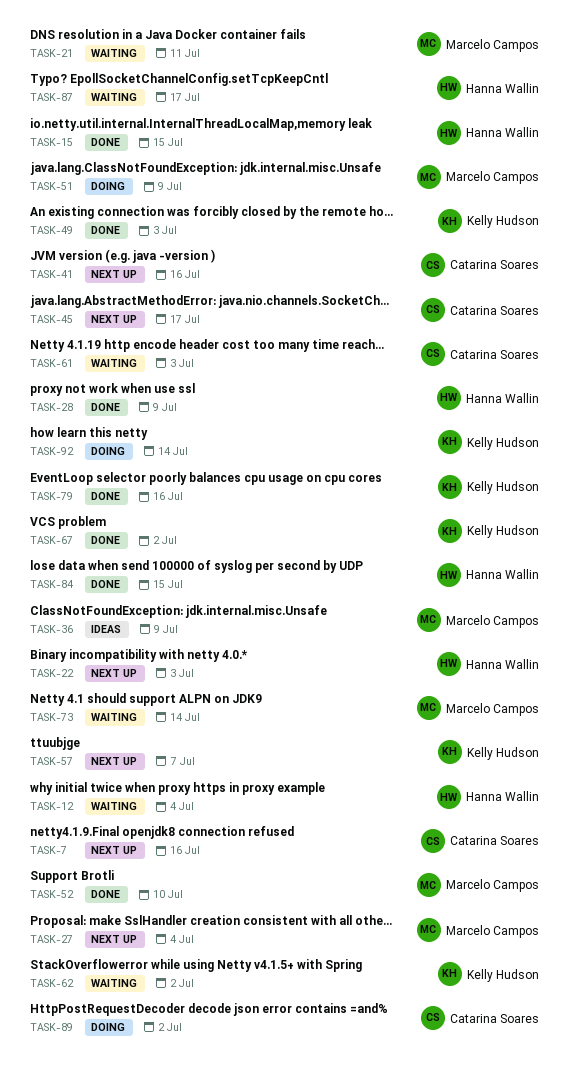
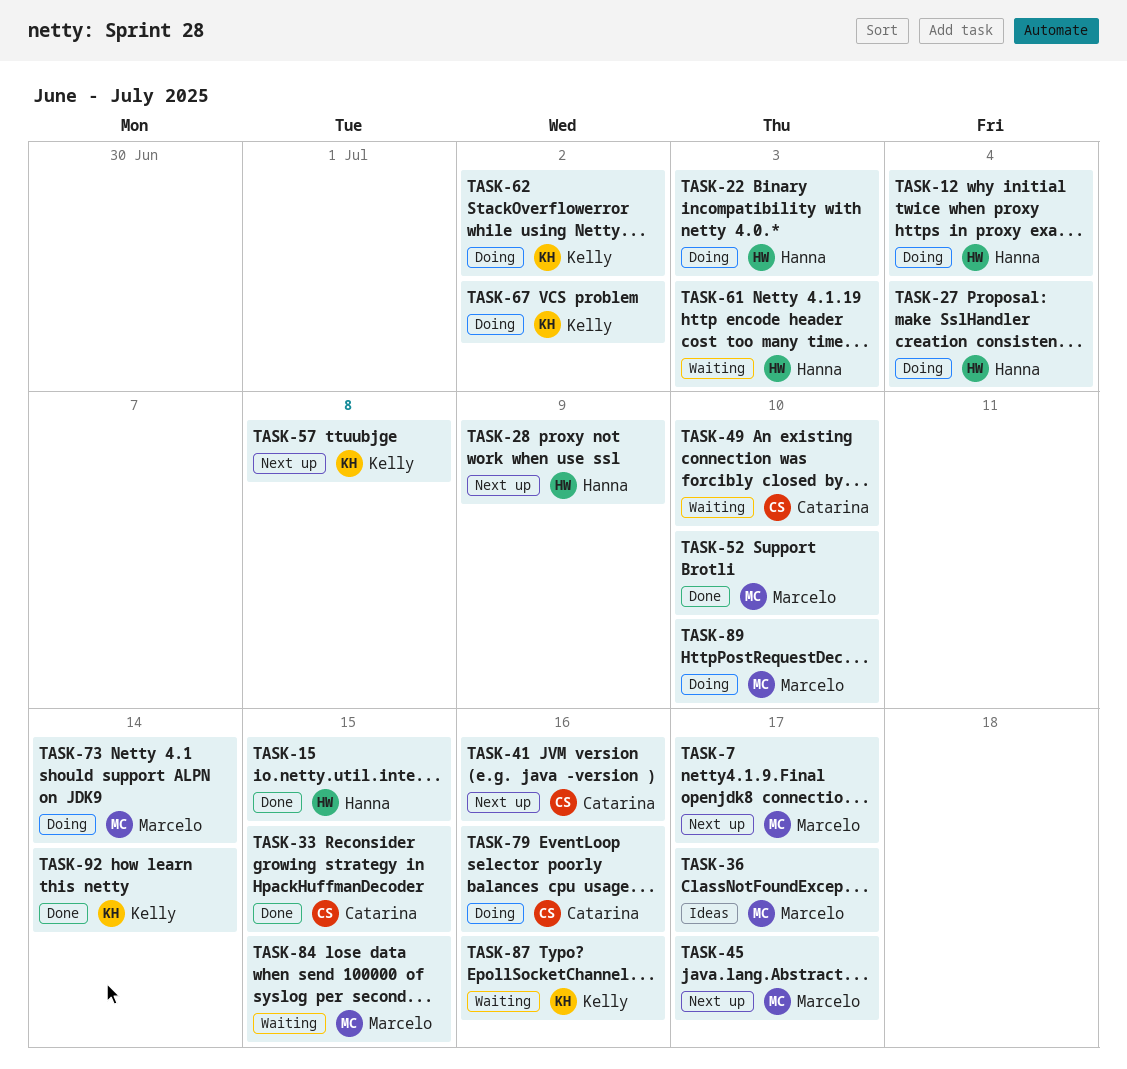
TASK-7, owner: Catarina Soares -> Marcelo Campos
TASK-7, due: Jul 16 -> Jul 17
TASK-12, status: Waiting -> Doing
TASK-21: present -> none
TASK-22, status: Next up -> Doing
TASK-27, status: Next up -> Doing
TASK-27, owner: Marcelo Campos -> Hanna Wallin
TASK-28, status: Done -> Next up
TASK-33: none -> present
TASK-36, due: Jul 9 -> Jul 17
TASK-45, owner: Catarina Soares -> Marcelo Campos
TASK-49, status: Done -> Waiting
TASK-49, owner: Kelly Hudson -> Catarina Soares
TASK-49, due: Jul 3 -> Jul 10
TASK-51: present -> none
TASK-57, due: Jul 7 -> Jul 8
TASK-61, owner: Catarina Soares -> Hanna Wallin
TASK-62, status: Waiting -> Doing
TASK-67, status: Done -> Doing
TASK-73, status: Waiting -> Doing
TASK-79, status: Done -> Doing
TASK-79, owner: Kelly Hudson -> Catarina Soares
TASK-84, status: Done -> Waiting
TASK-84, owner: Hanna Wallin -> Marcelo Campos
TASK-87, owner: Hanna Wallin -> Kelly Hudson
TASK-87, due: Jul 17 -> Jul 16
TASK-89, owner: Catarina Soares -> Marcelo Campos
TASK-89, due: Jul 2 -> Jul 10
TASK-92, status: Doing -> Done

